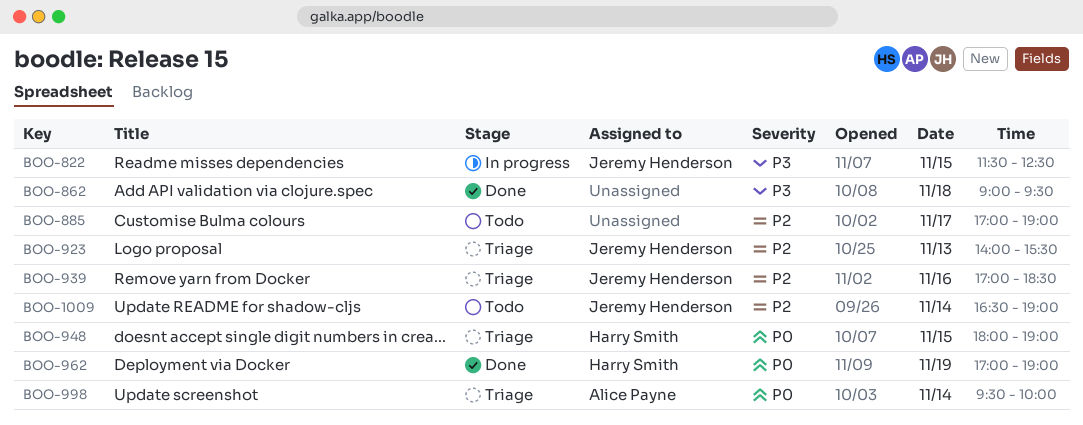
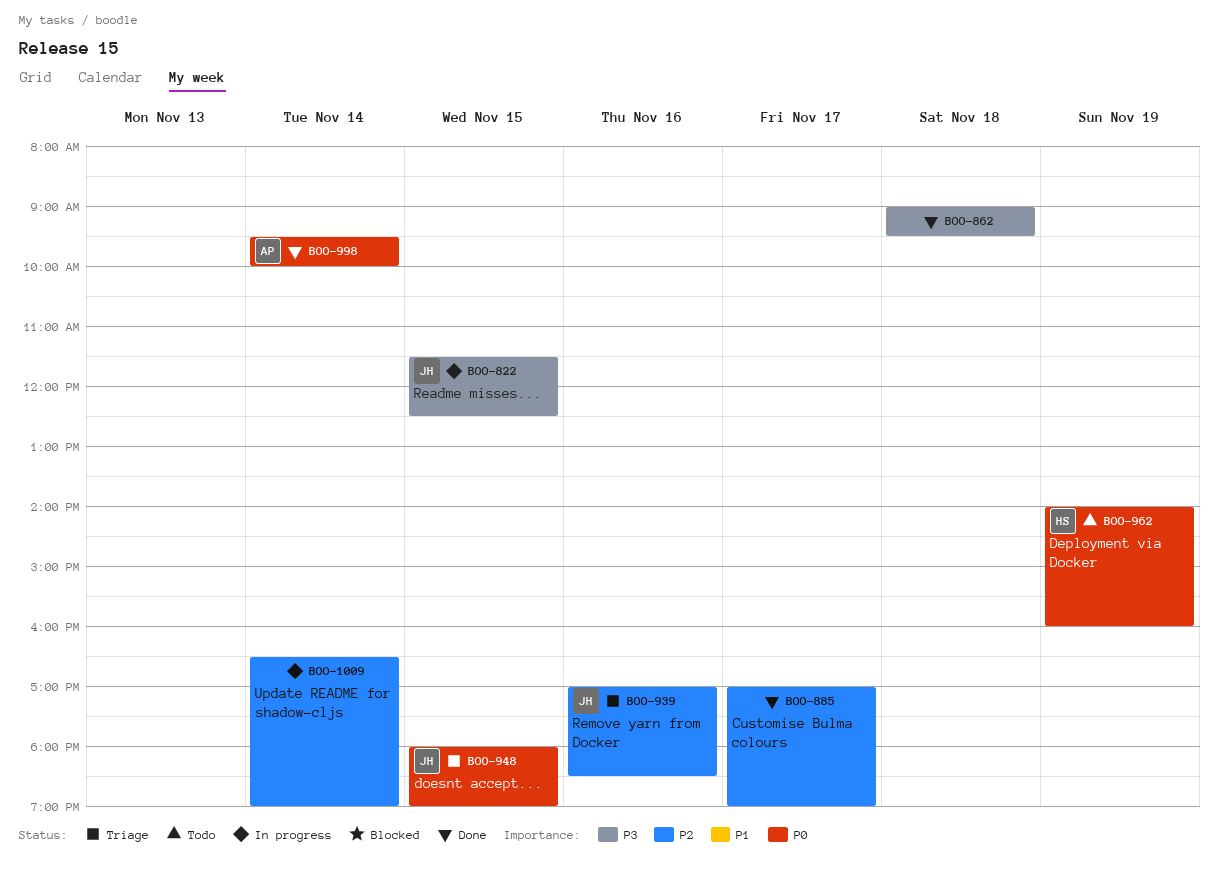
BOO-885, status: Todo -> Done
BOO-923: present -> none
BOO-948, owner: Harry Smith -> Jeremy Henderson
BOO-962, status: Done -> Todo
BOO-962, begins: 17:00 -> 14:00
BOO-962, ends: 19:00 -> 16:00
BOO-998, status: Triage -> Done
BOO-1009, status: Todo -> In progress
BOO-1009, owner: Jeremy Henderson -> none

